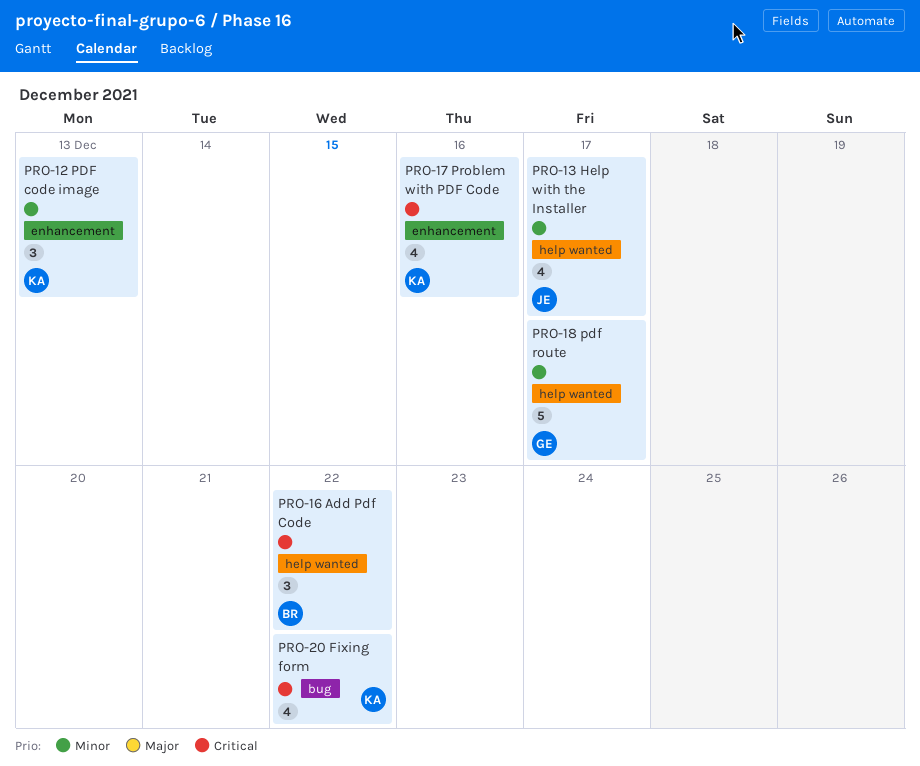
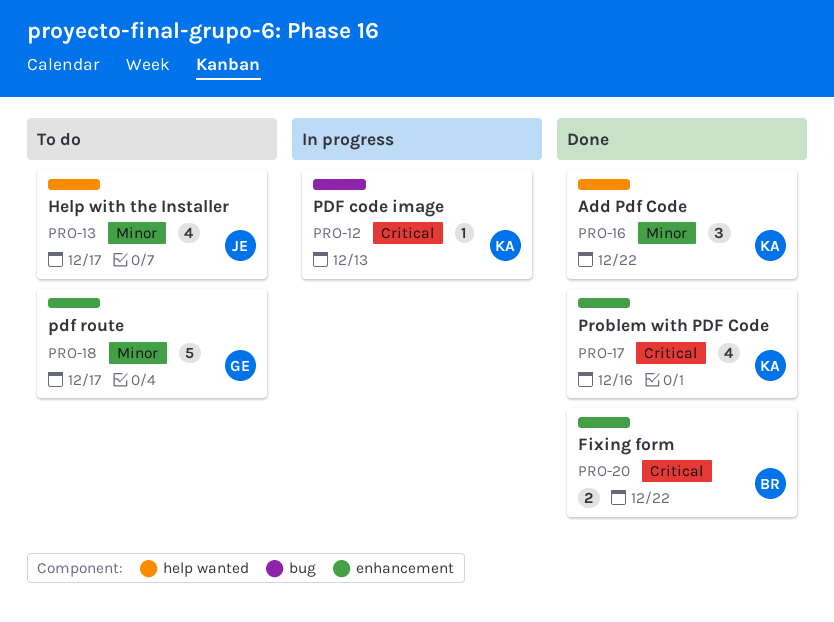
PRO-12, priority: Minor -> Critical
PRO-12, label: enhancement -> bug
PRO-12, estimate: 3 -> 1
PRO-16, owner: BR -> KA
PRO-16, priority: Critical -> Minor
PRO-18, label: help wanted -> enhancement
PRO-20, owner: KA -> BR
PRO-20, label: bug -> enhancement
PRO-20, estimate: 4 -> 2

